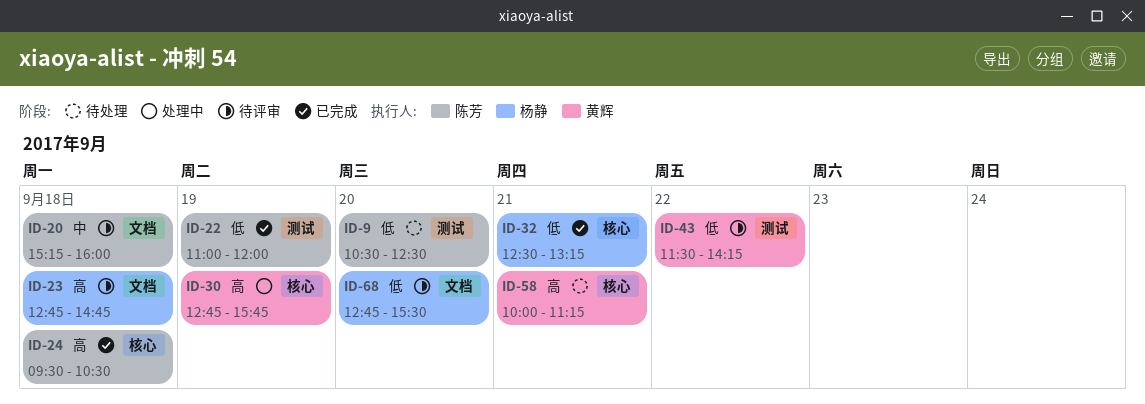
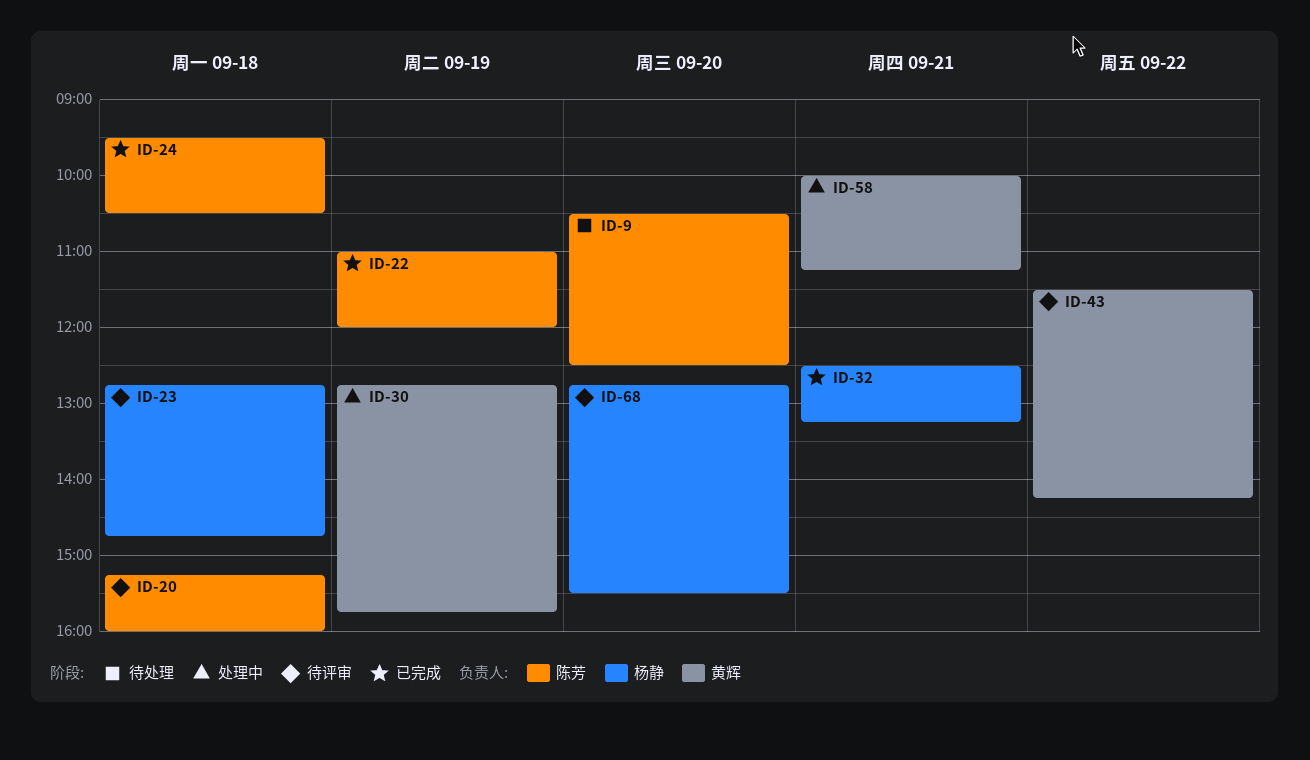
ID-58, status: 待处理 -> 处理中

